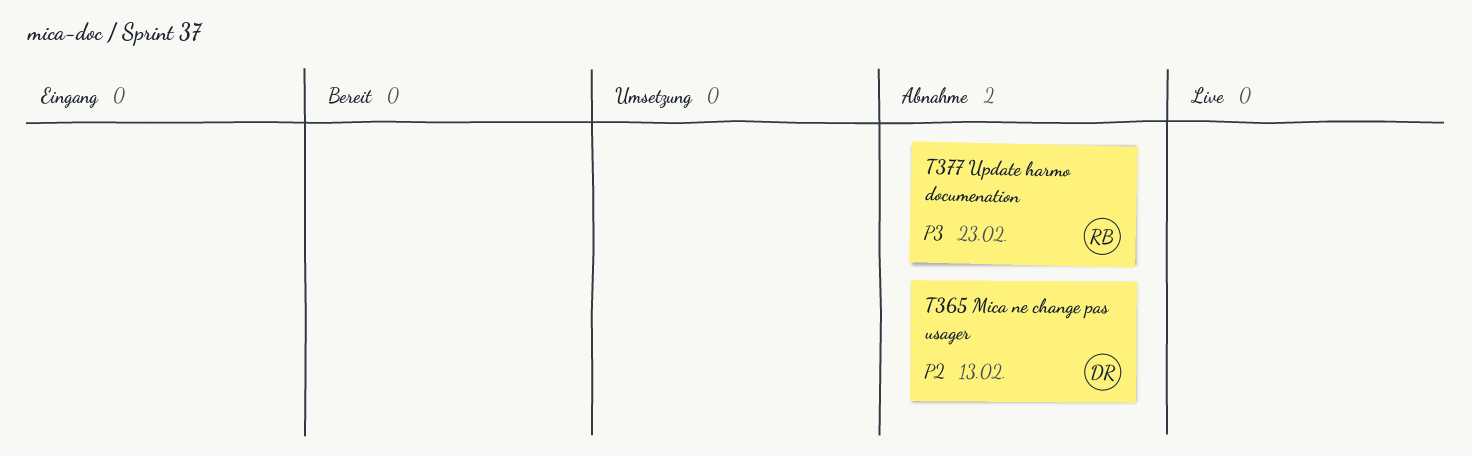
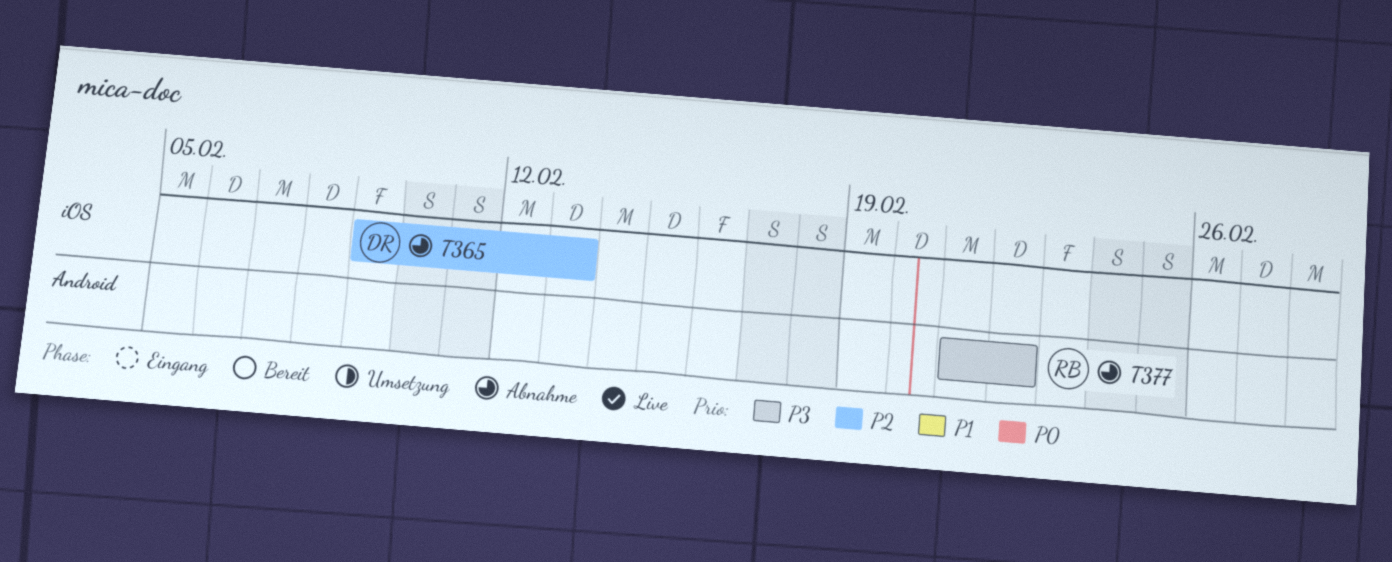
T377, due: Feb 23 -> Feb 22

